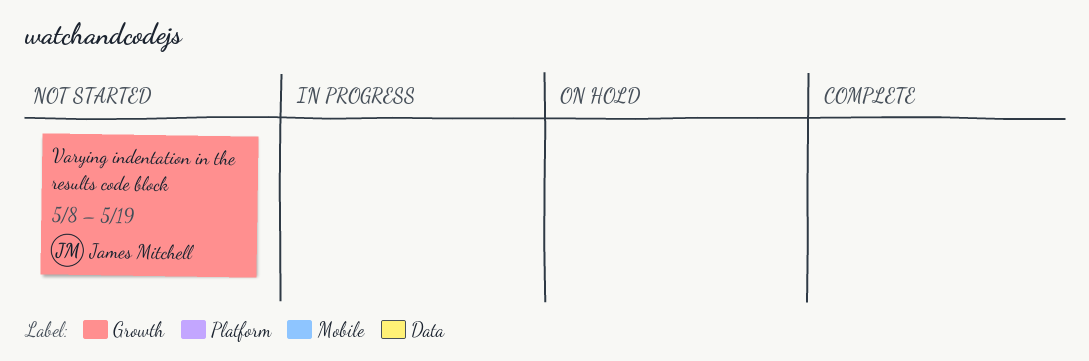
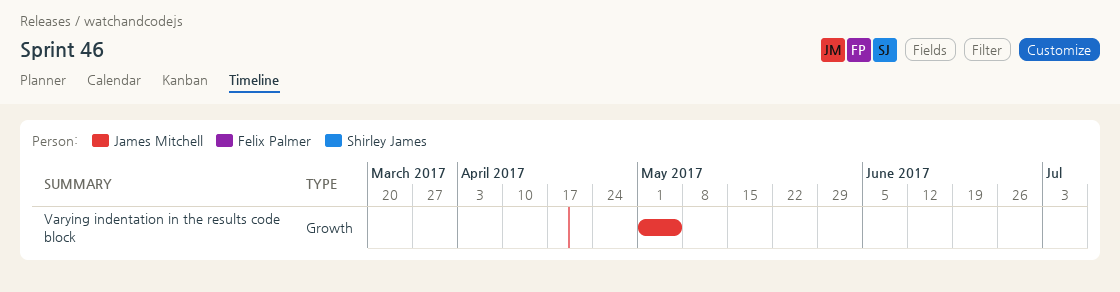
Varying indentation in the results code block, start: May 8 -> May 1
Varying indentation in the results code block, due: May 19 -> May 5

